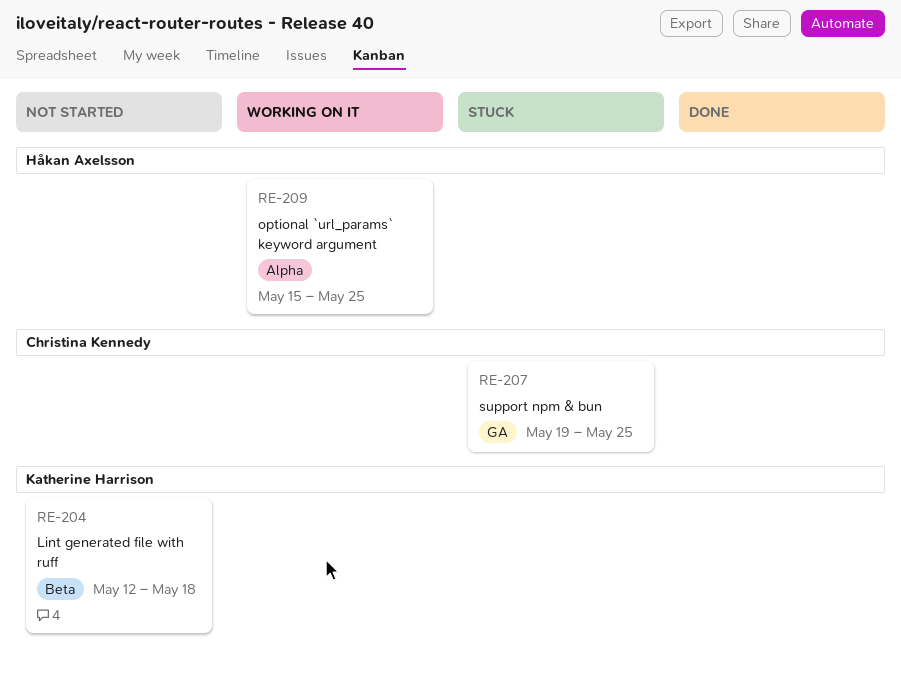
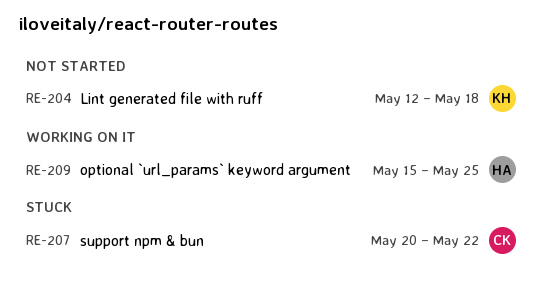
RE-207, start: May 19 -> May 20
RE-207, due: May 25 -> May 22

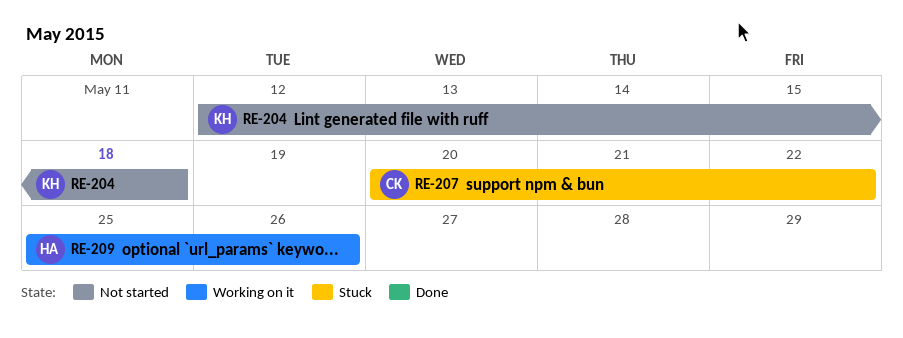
RE-209, start: May 15 -> May 25
RE-209, due: May 25 -> May 26

